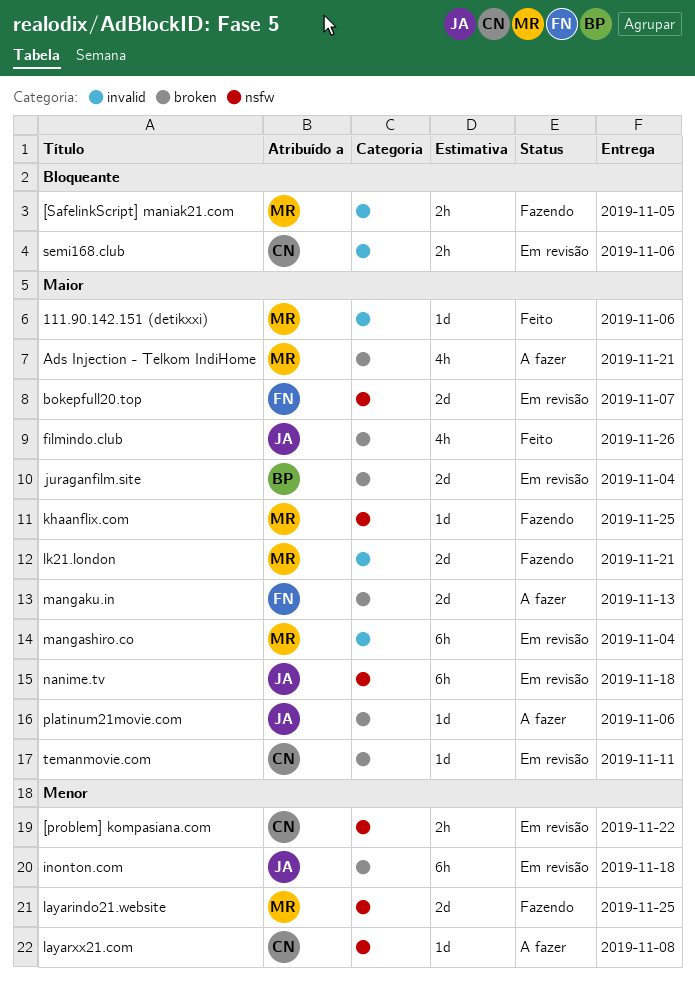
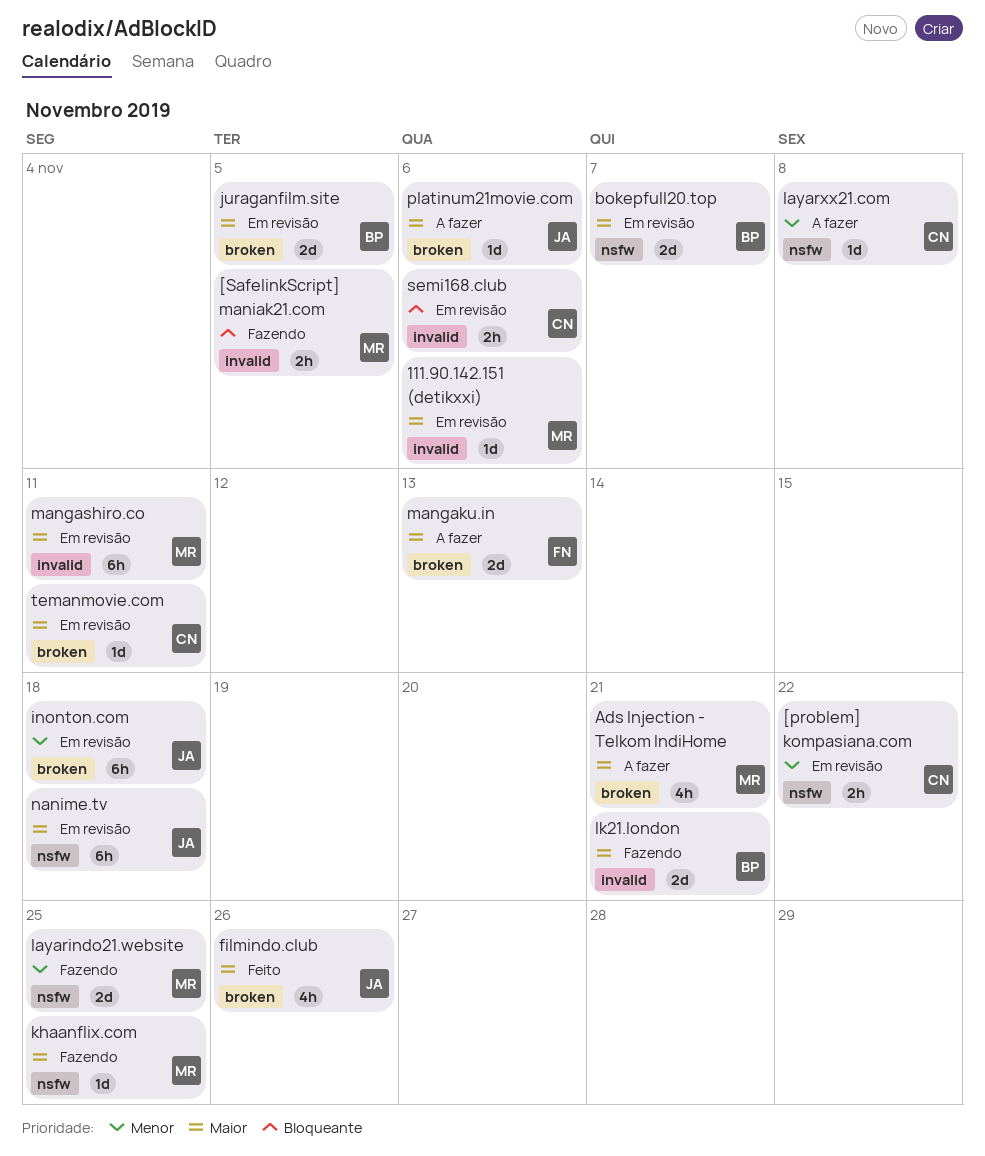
111.90.142.151 (detikxxi), status: Feito -> Em revisão
bokepfull20.top, owner: FN -> BP
juraganfilm.site, due: Nov 4 -> Nov 5
lk21.london, owner: MR -> BP
mangashiro.co, due: Nov 4 -> Nov 11

